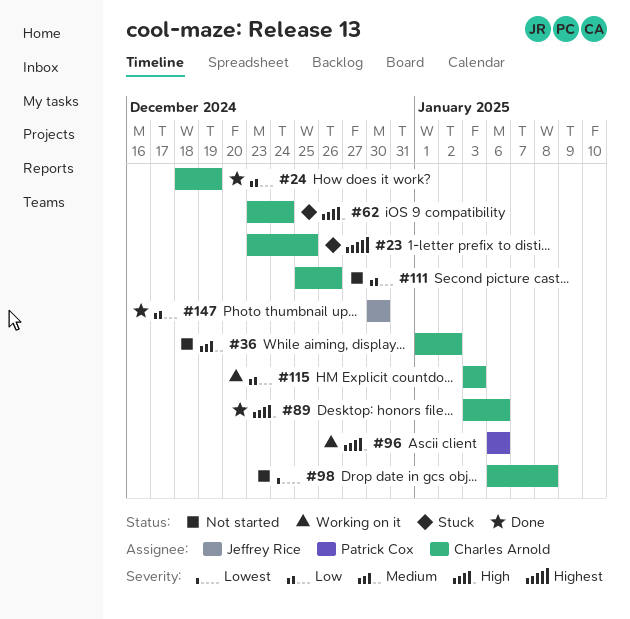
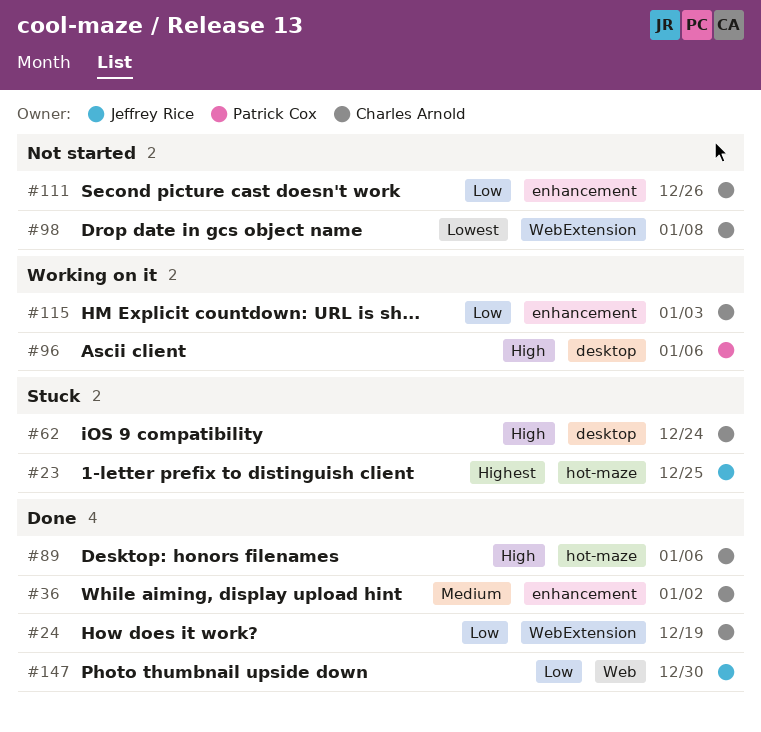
#23, owner: Charles Arnold -> Jeffrey Rice
#36, status: Not started -> Done

